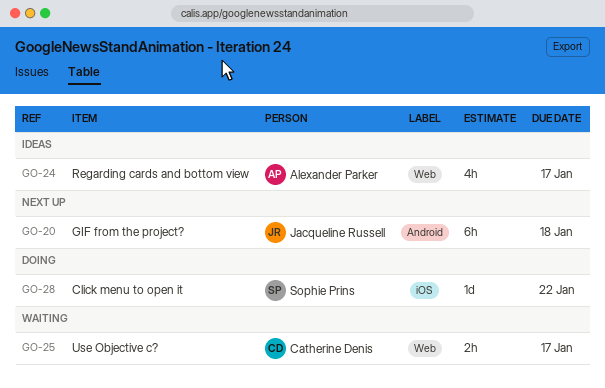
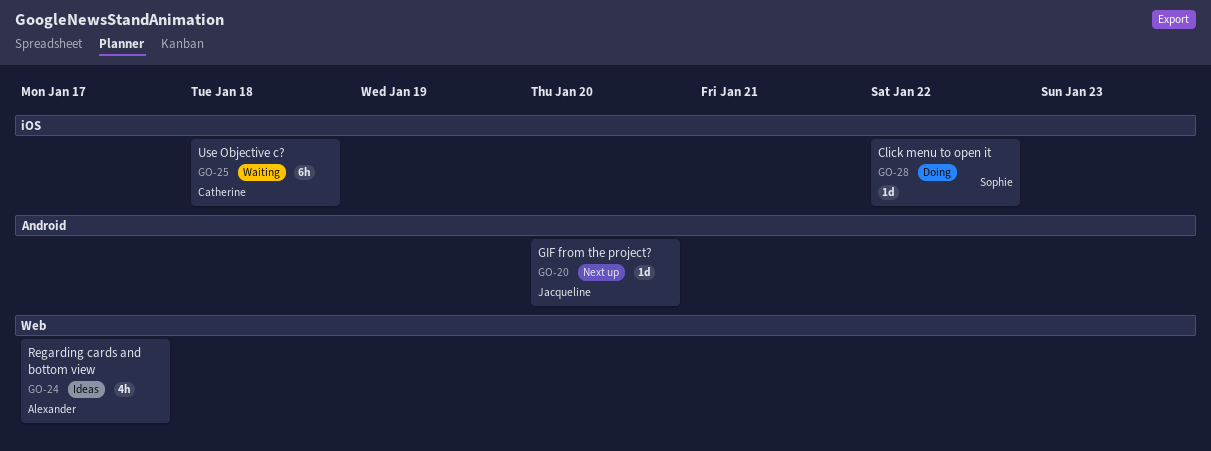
GO-20, estimate: 6h -> 1d
GO-20, due: Jan 18 -> Jan 20
GO-25, label: Web -> iOS
GO-25, estimate: 2h -> 6h
GO-25, due: Jan 17 -> Jan 18

